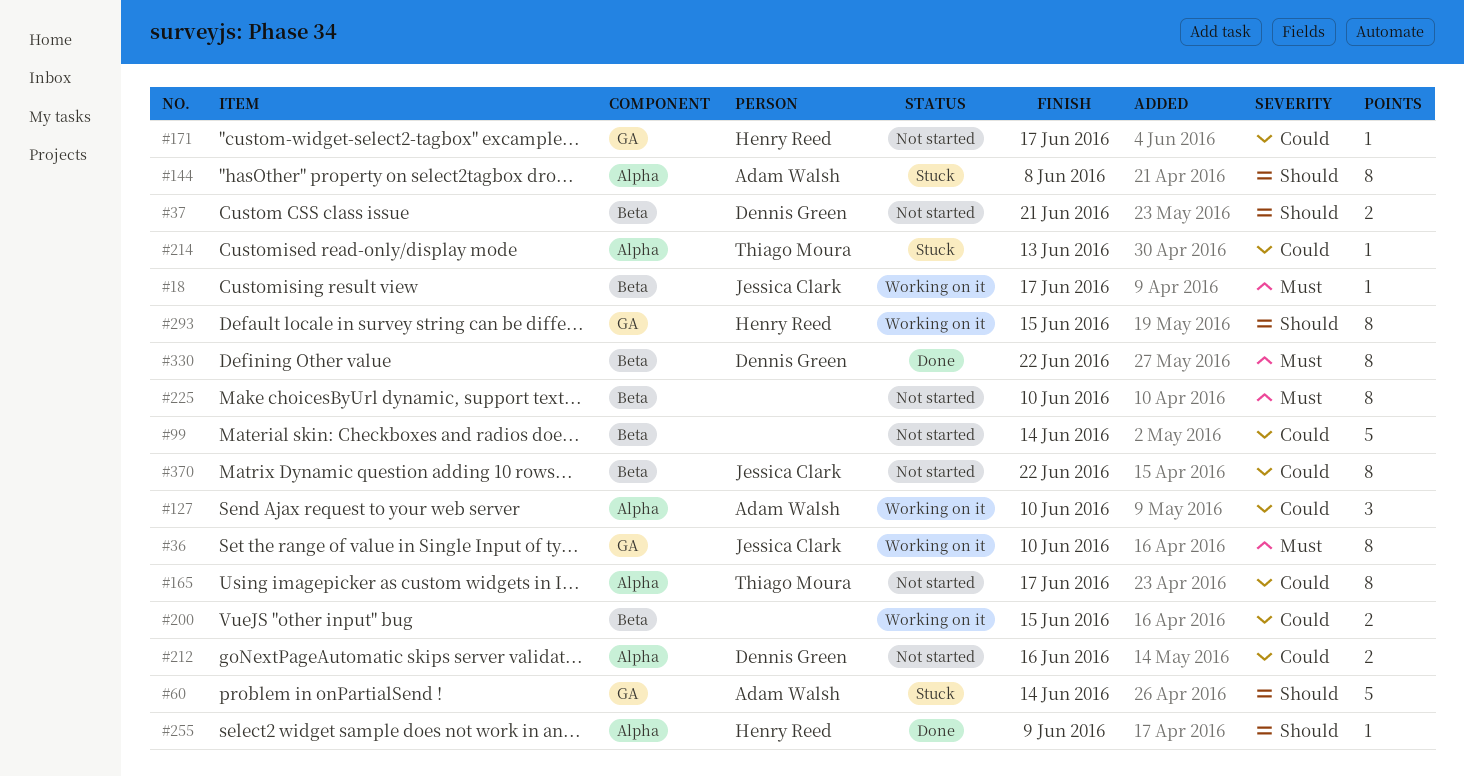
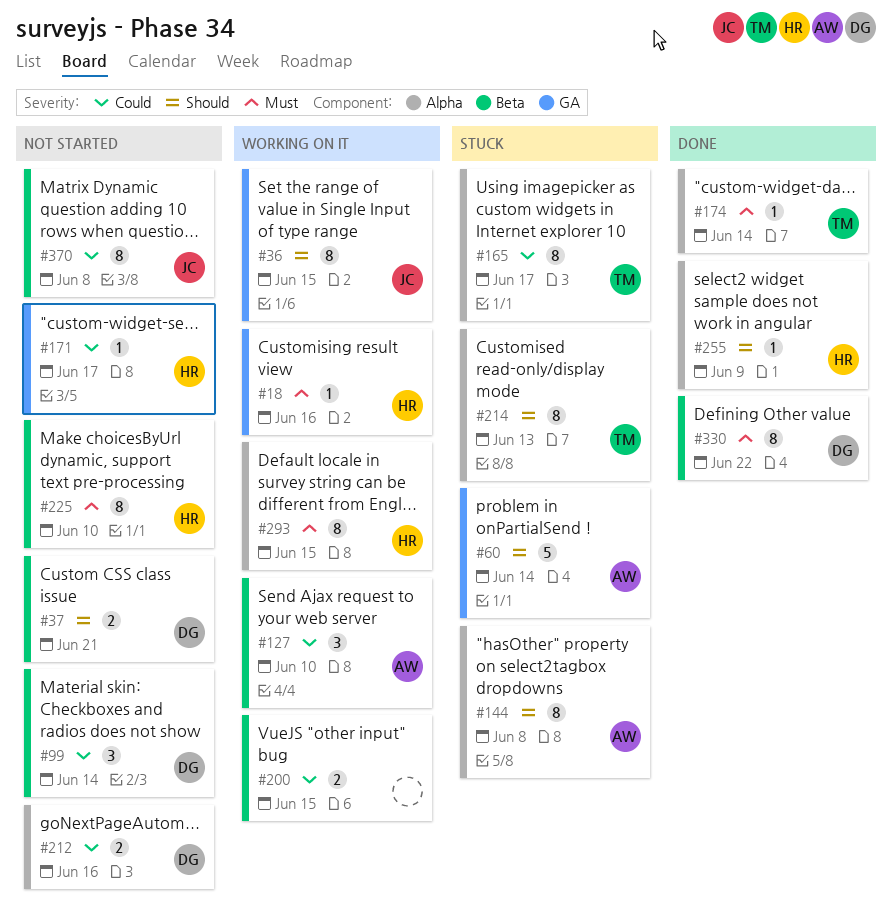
#18, owner: Jessica Clark -> Henry Reed
#18, label: Beta -> GA
#18, due: Jun 17 -> Jun 16
#36, priority: Must -> Should
#36, due: Jun 10 -> Jun 15
#99, owner: none -> Dennis Green
#99, estimate: 5 -> 3
#127, label: Alpha -> Beta
#165, status: Not started -> Stuck
#174: none -> present
#214, priority: Could -> Should
#214, estimate: 1 -> 8
#225, owner: none -> Henry Reed
#293, priority: Should -> Must
#293, label: GA -> Alpha
#370, due: Jun 22 -> Jun 8

